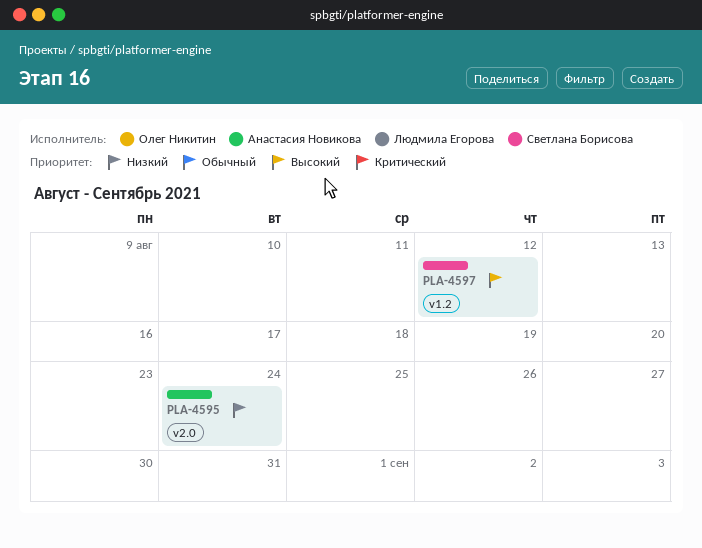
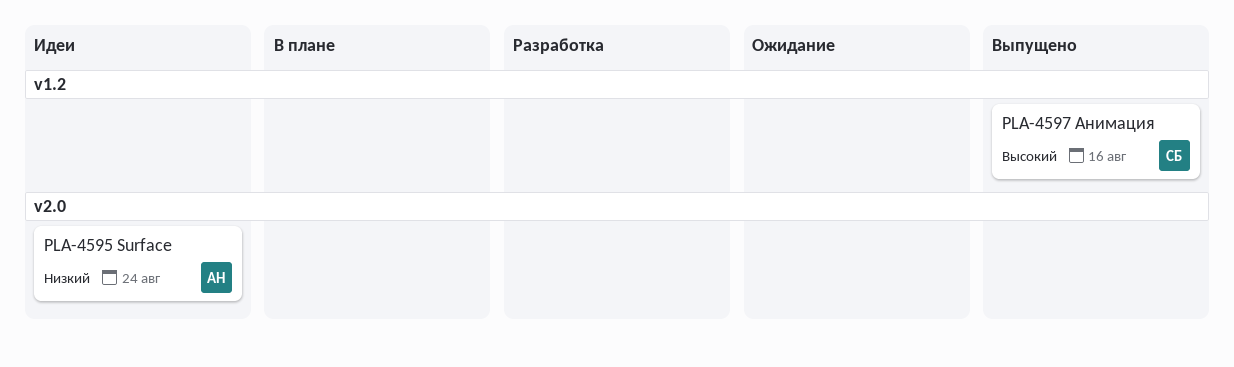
PLA-4597, due: Aug 12 -> Aug 16

